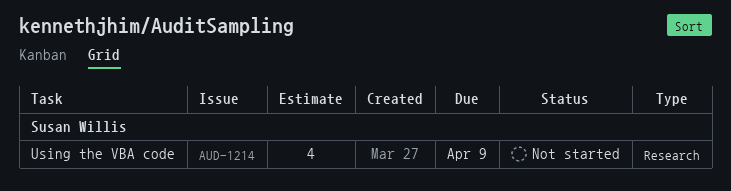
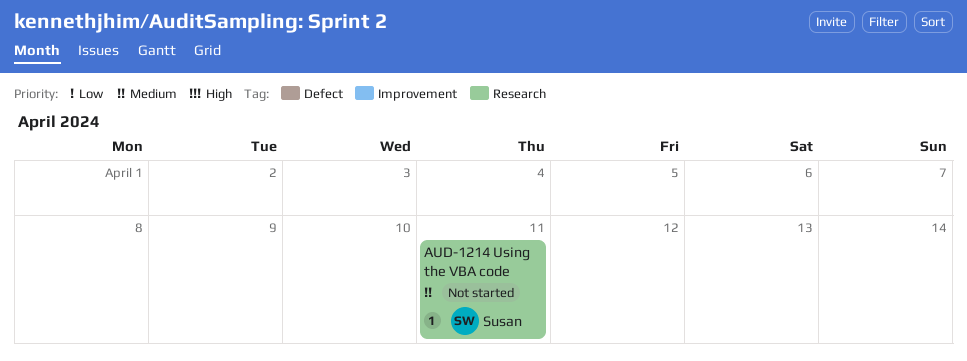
AUD-1214, estimate: 4 -> 1
AUD-1214, due: Apr 9 -> Apr 11

